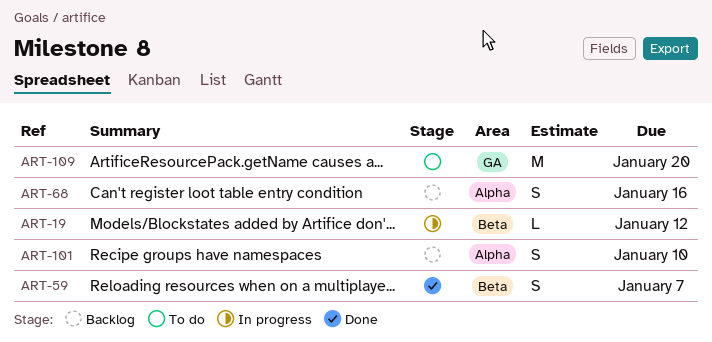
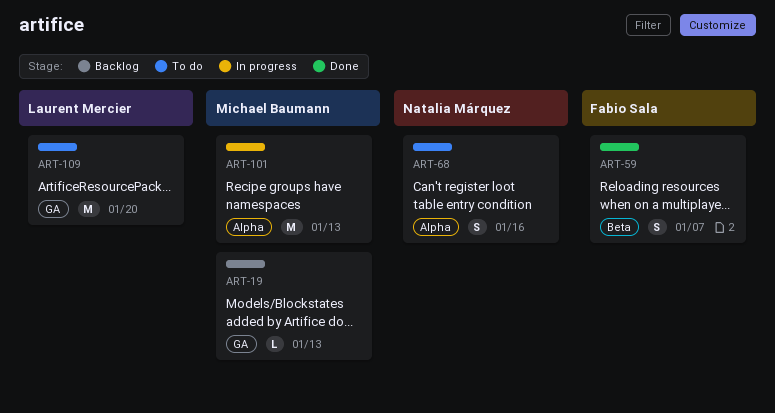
ART-19, status: In progress -> Backlog
ART-19, label: Beta -> GA
ART-19, due: Jan 12 -> Jan 13
ART-68, status: Backlog -> To do
ART-101, status: Backlog -> In progress
ART-101, estimate: S -> M
ART-101, due: Jan 10 -> Jan 13

